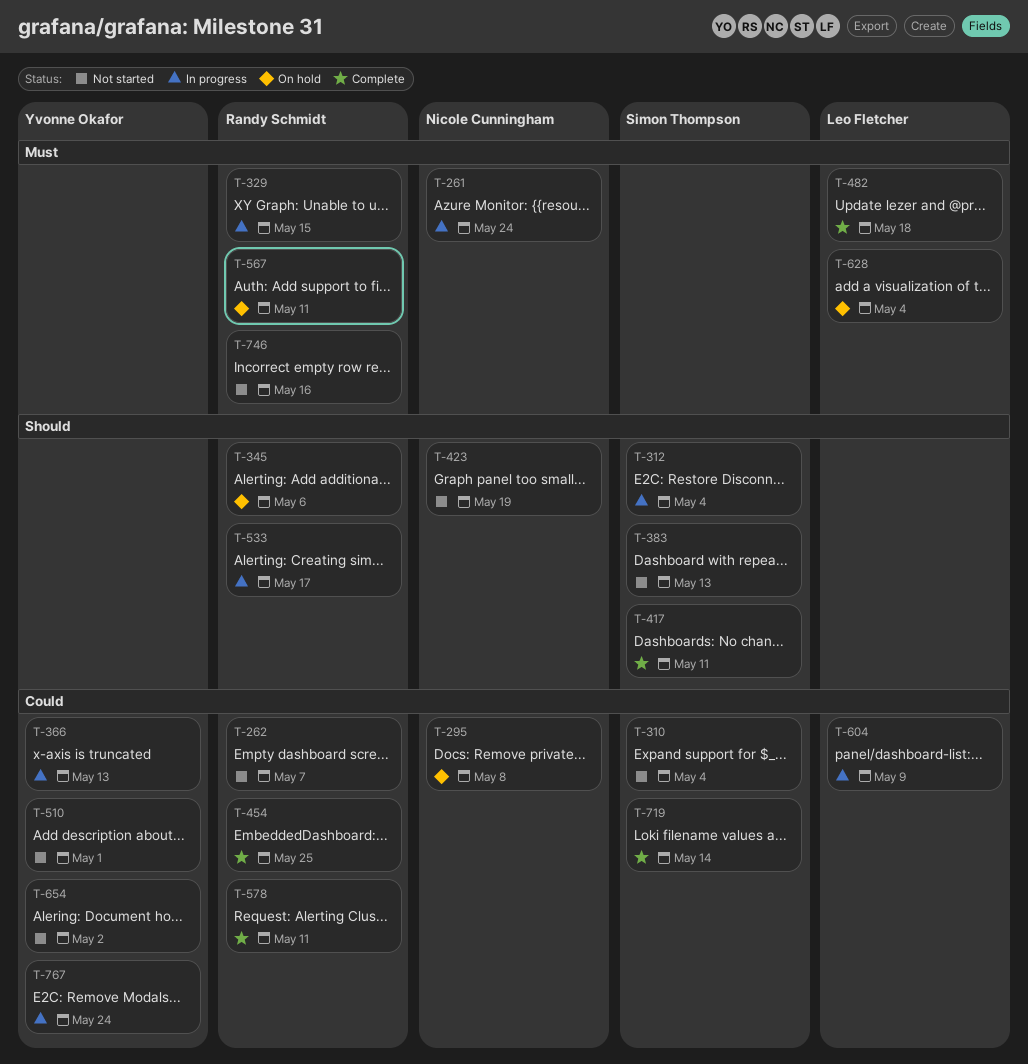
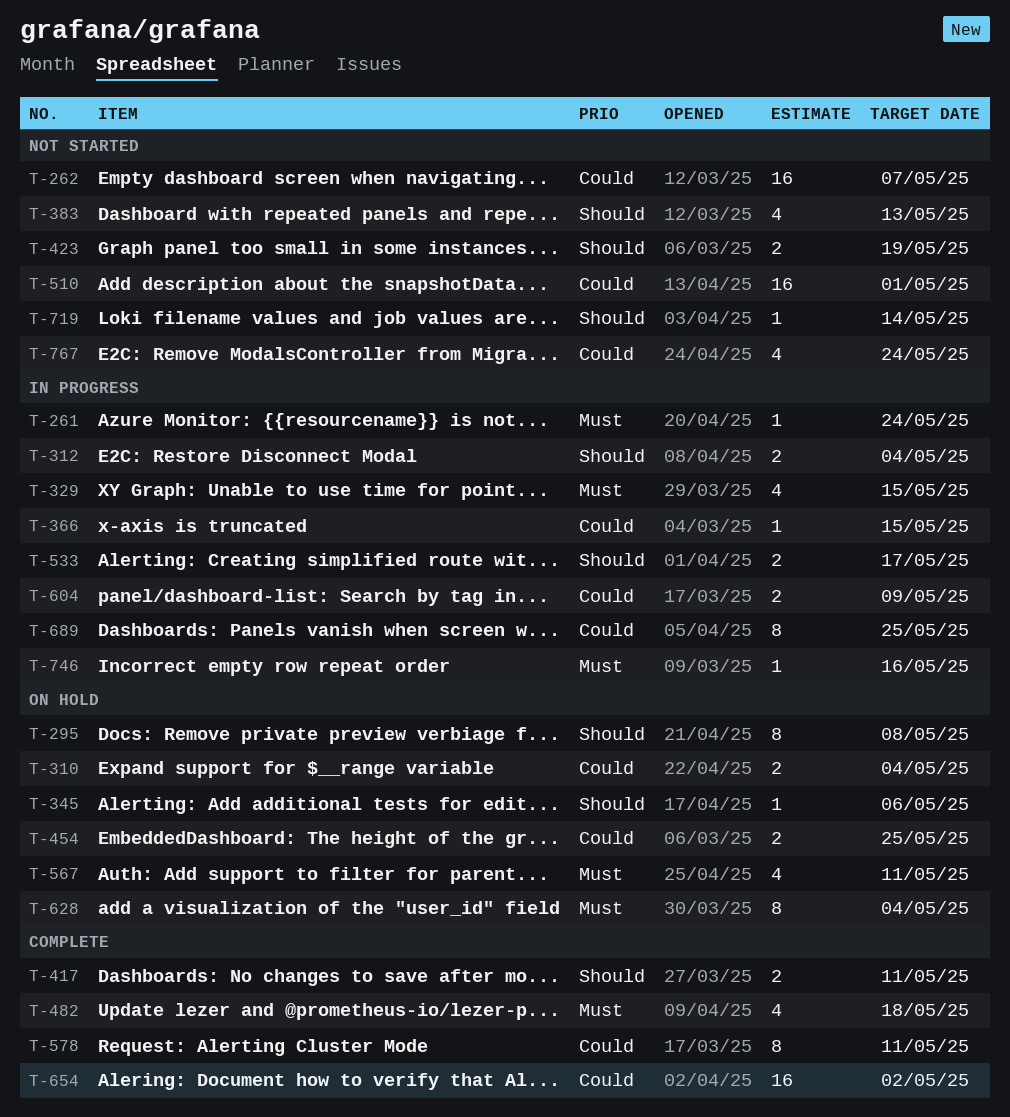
T-295, priority: Could -> Should
T-310, status: Not started -> On hold
T-366, due: May 13 -> May 15
T-454, status: Complete -> On hold
T-654, status: Not started -> Complete
T-689: none -> present
T-719, status: Complete -> Not started
T-719, priority: Could -> Should
T-746, status: Not started -> In progress
T-767, status: In progress -> Not started

